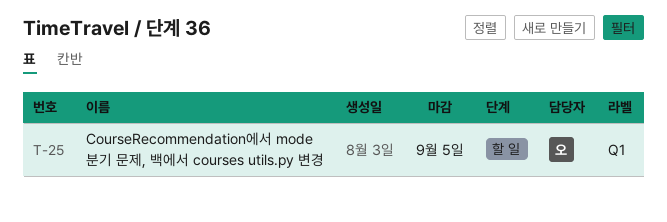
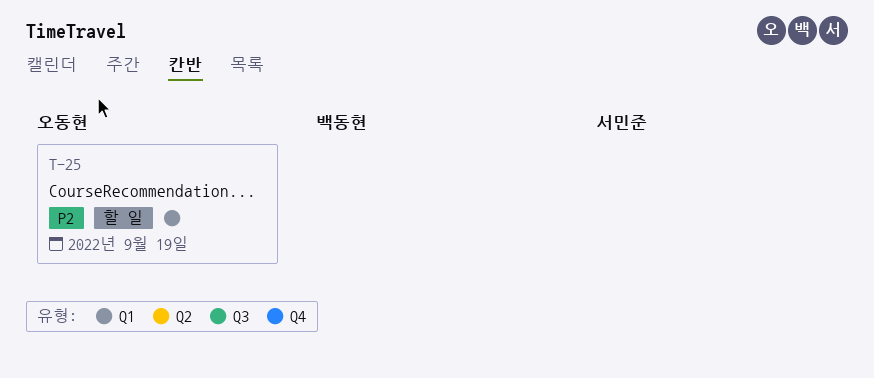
T-25, due: Sep 5 -> Sep 19

